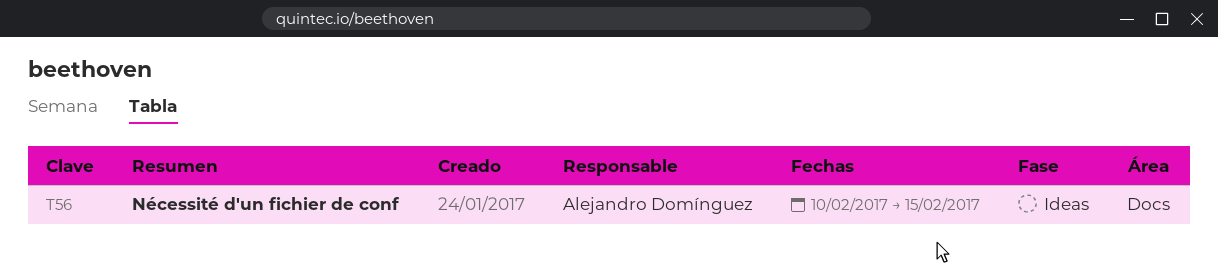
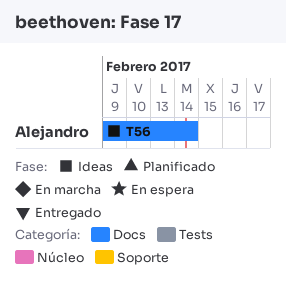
T56, start: Feb 10 -> Feb 9
T56, due: Feb 15 -> Feb 14

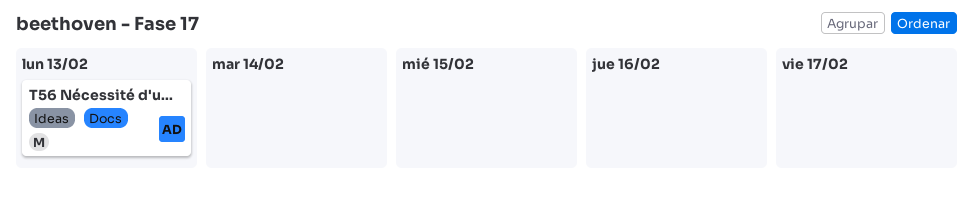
T56, due: Feb 14 -> Feb 13

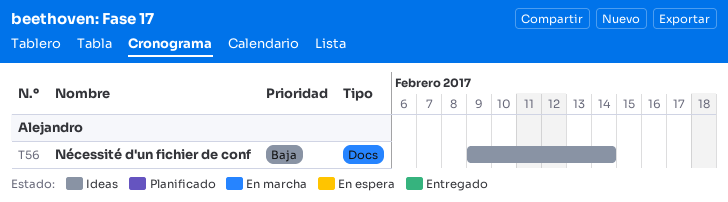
T56, due: Feb 13 -> Feb 14

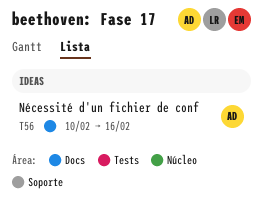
T56, start: Feb 9 -> Feb 10
T56, due: Feb 14 -> Feb 16

